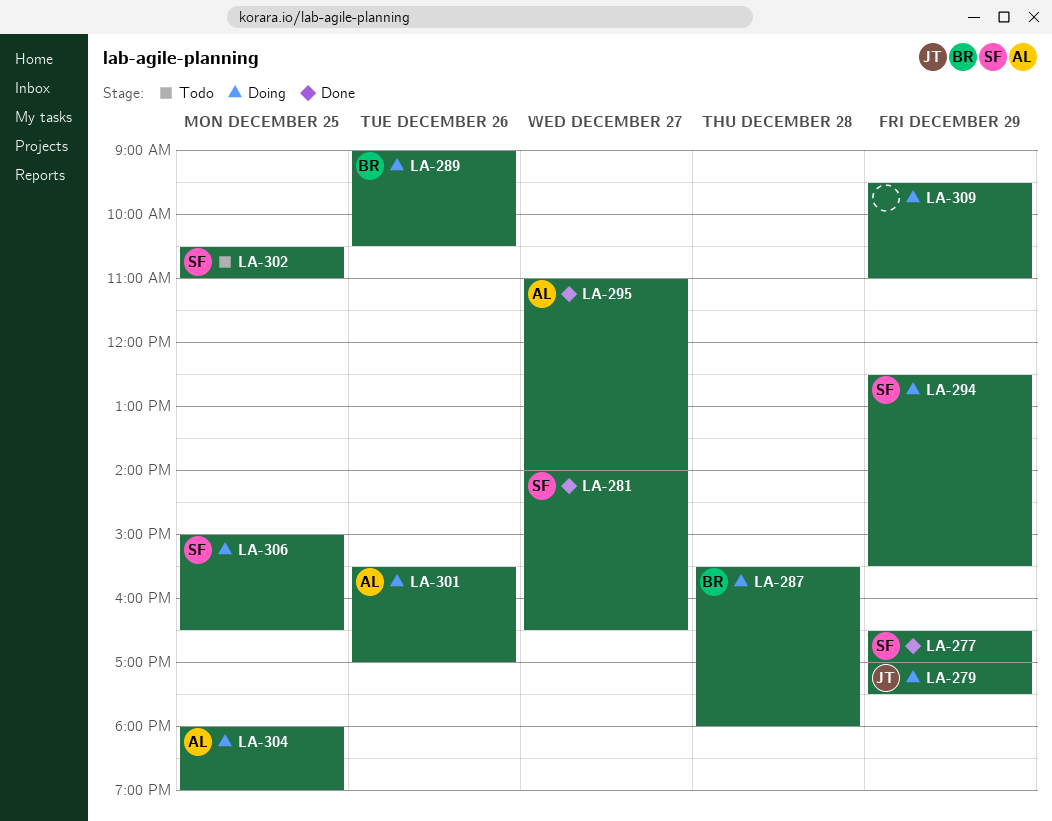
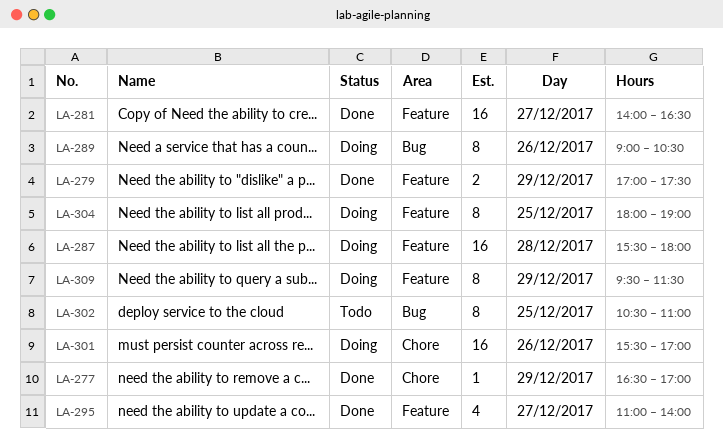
LA-279, status: Doing -> Done
LA-294: present -> none
LA-306: present -> none
LA-309, ends: 11:00 -> 11:30

